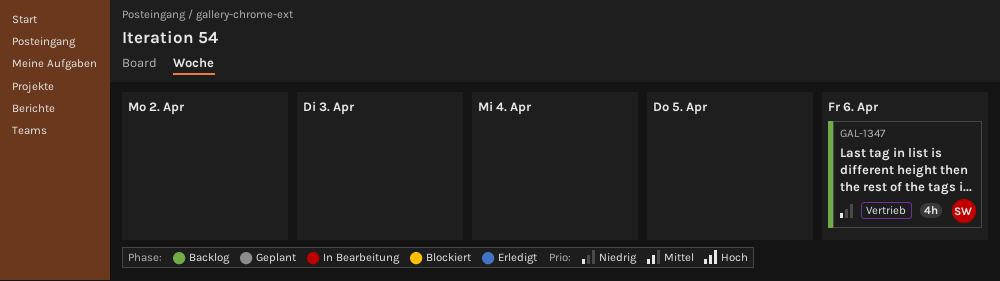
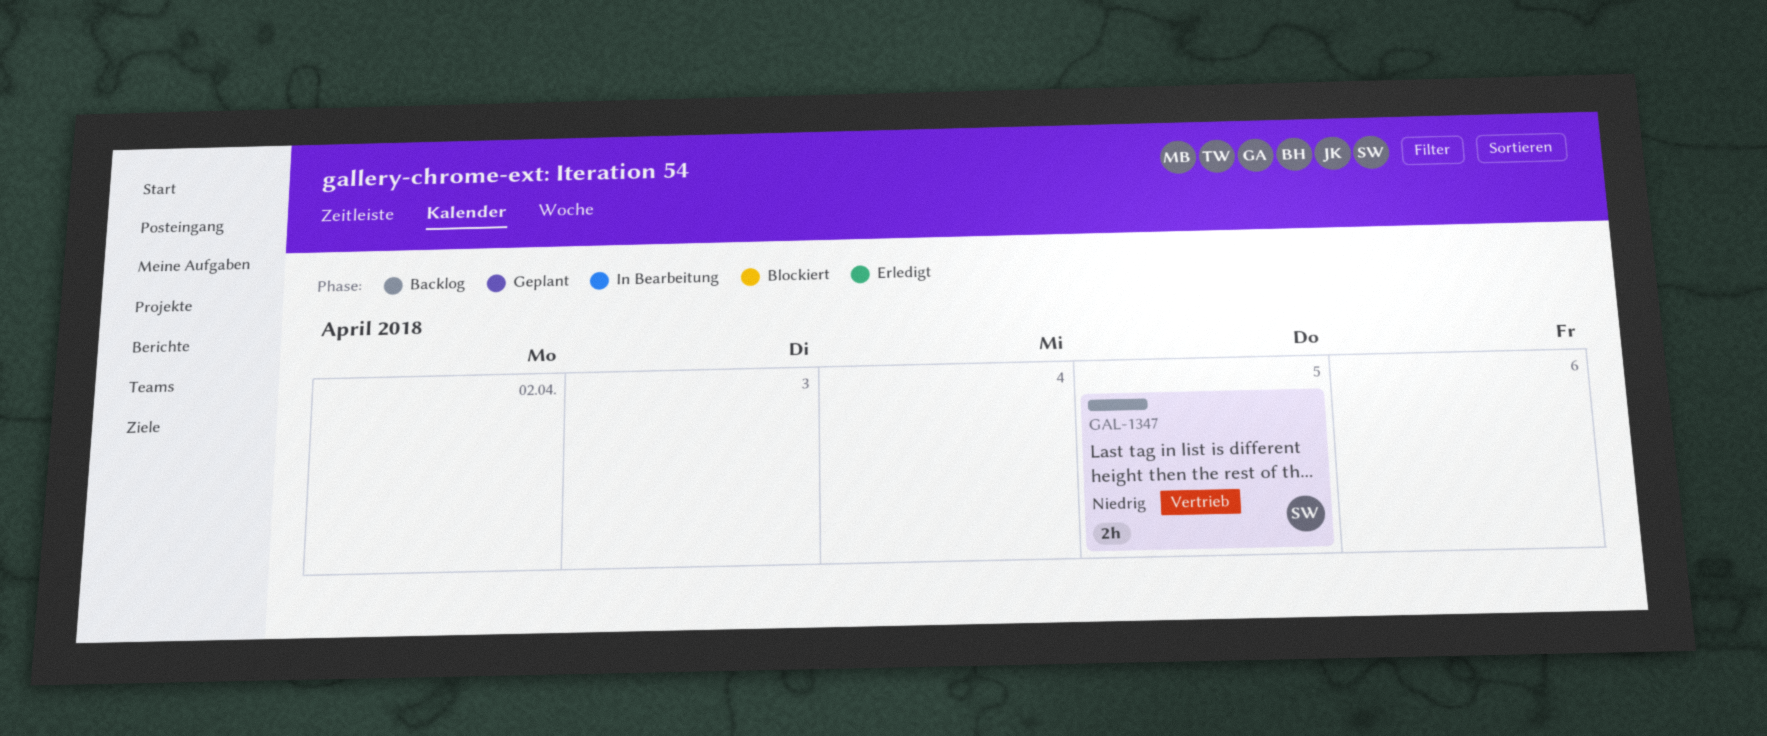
GAL-1347, estimate: 4h -> 2h
GAL-1347, due: Apr 6 -> Apr 5

